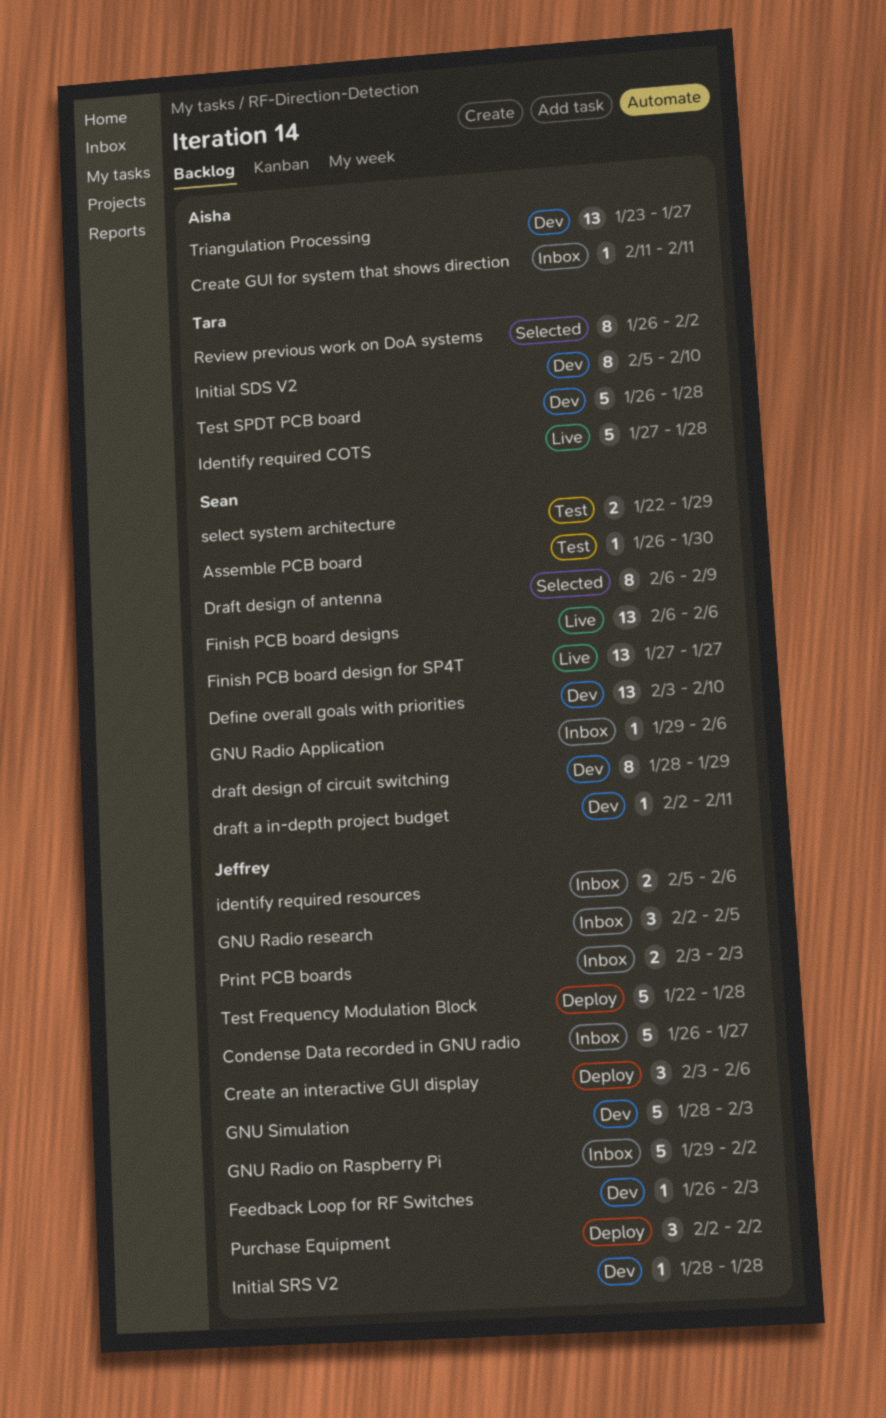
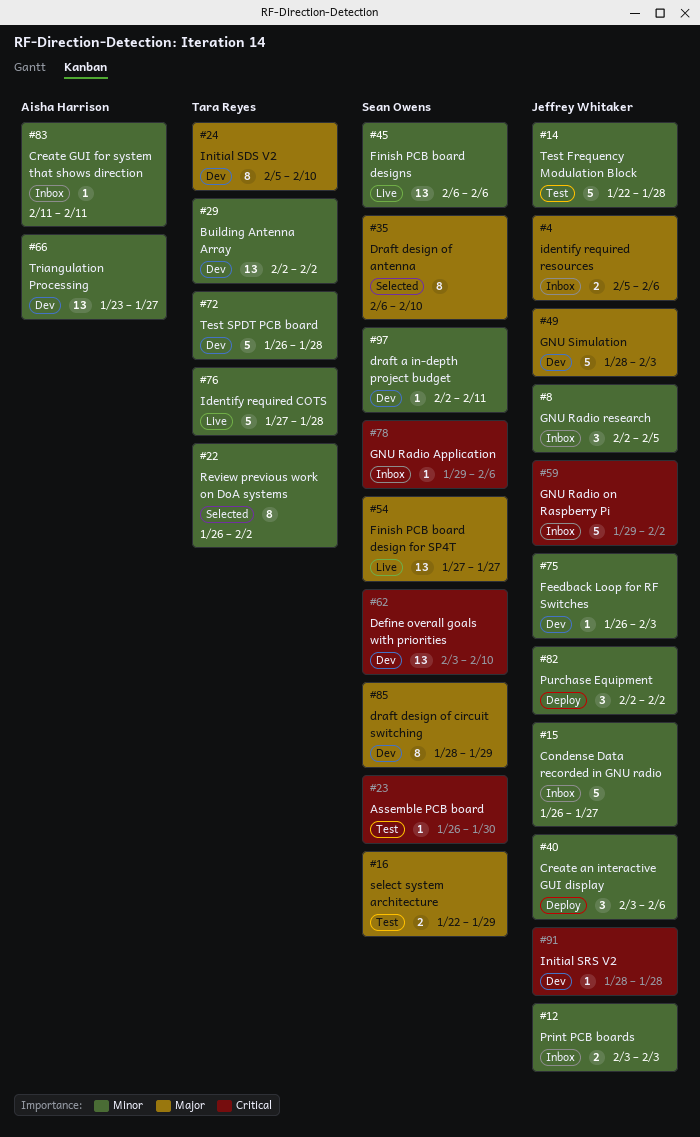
Building Antenna Array: none -> present
Draft design of antenna, due: Feb 9 -> Feb 10
Test Frequency Modulation Block, status: Deploy -> Test

